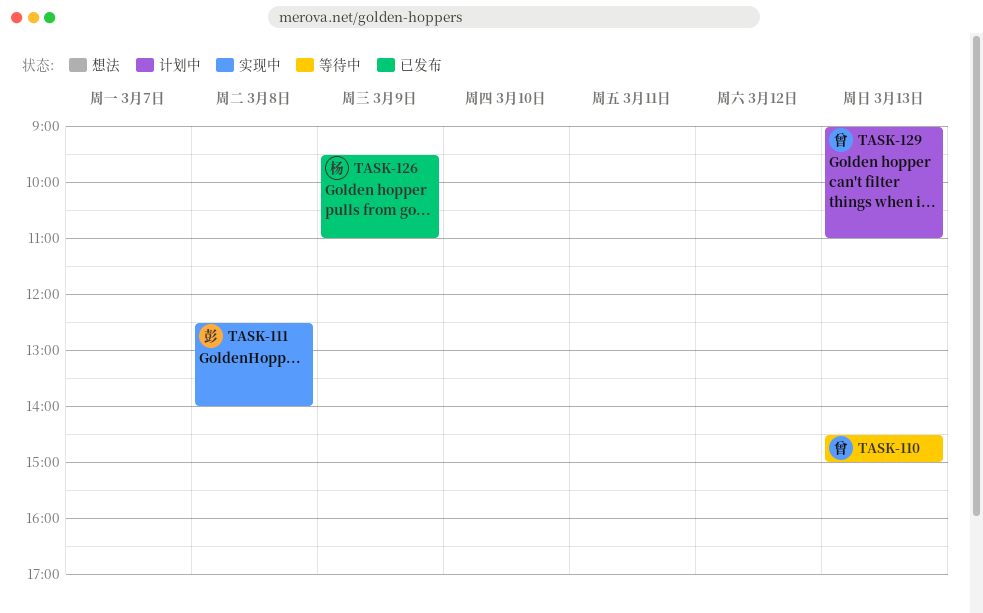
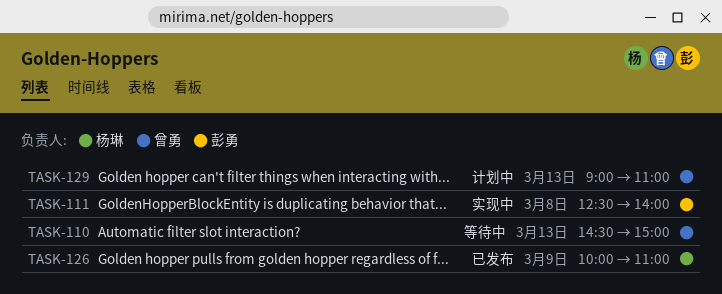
TASK-126, begins: 09:30 -> 10:00

